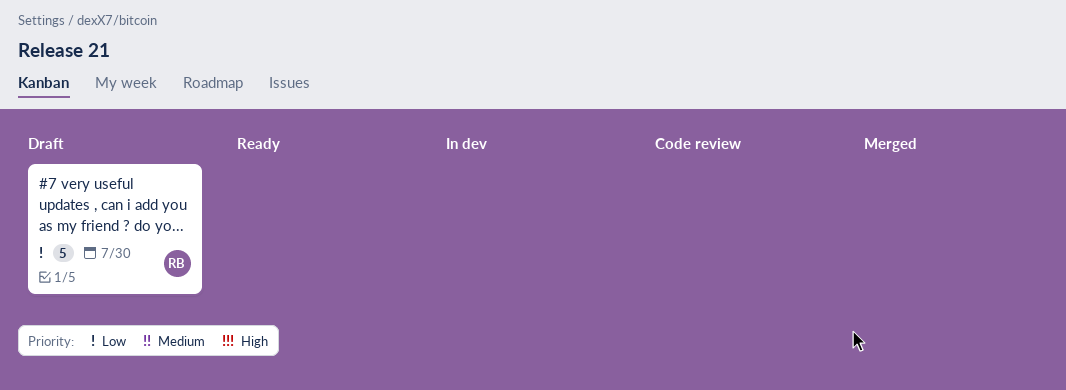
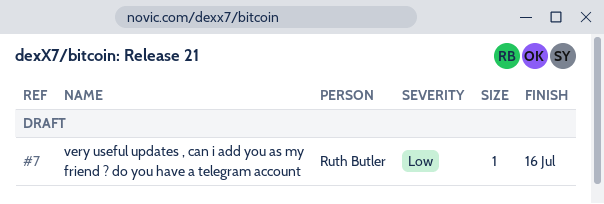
#7, estimate: 5 -> 1
#7, due: Jul 30 -> Jul 16

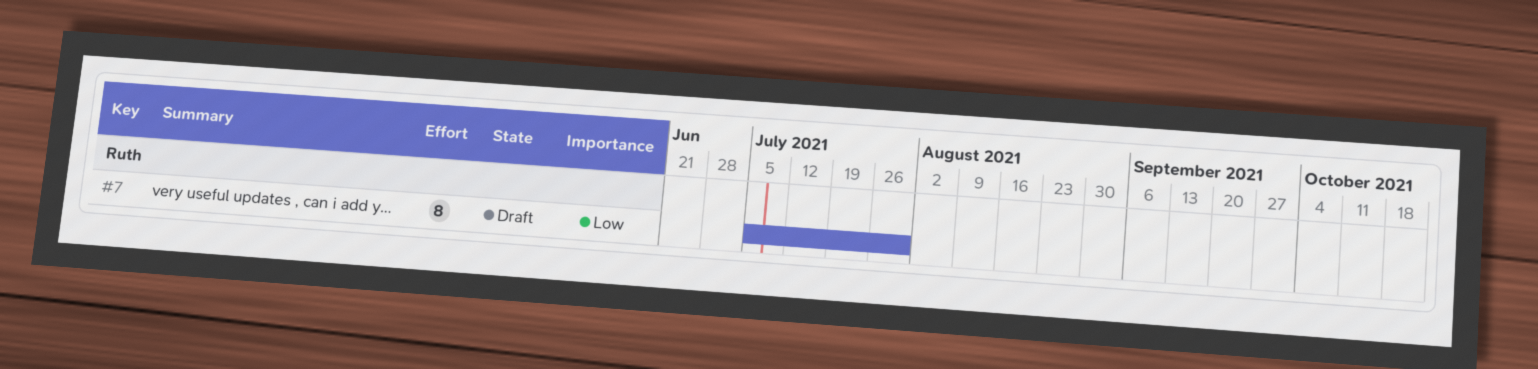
#7, estimate: 1 -> 8
#7, due: Jul 16 -> Jul 30

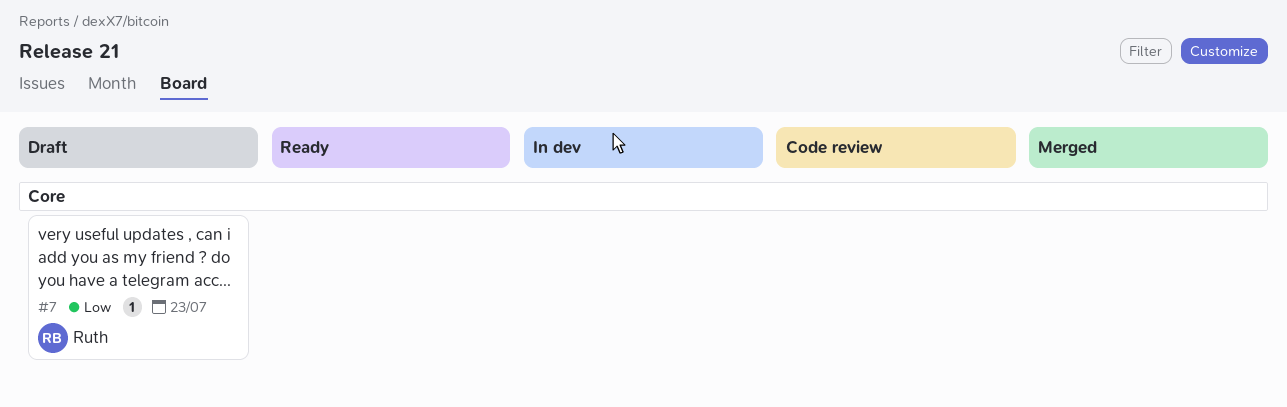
#7, estimate: 8 -> 1
#7, due: Jul 30 -> Jul 23

